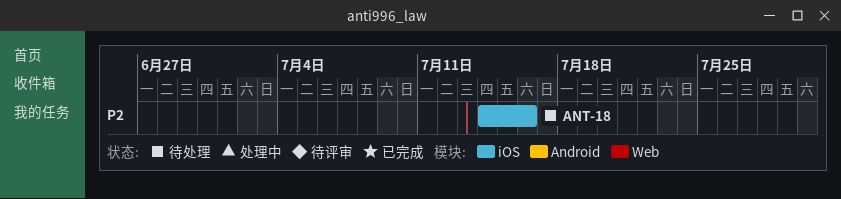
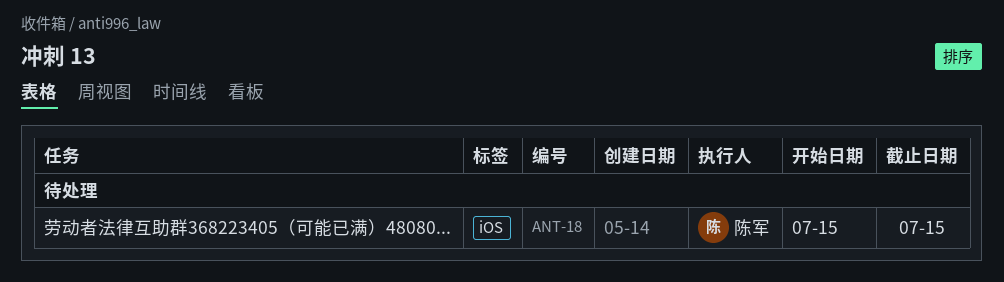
ANT-18, start: Jul 14 -> Jul 15
ANT-18, due: Jul 16 -> Jul 15

